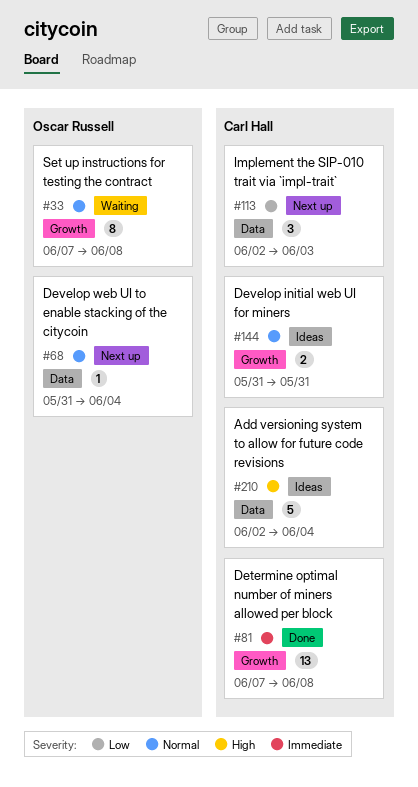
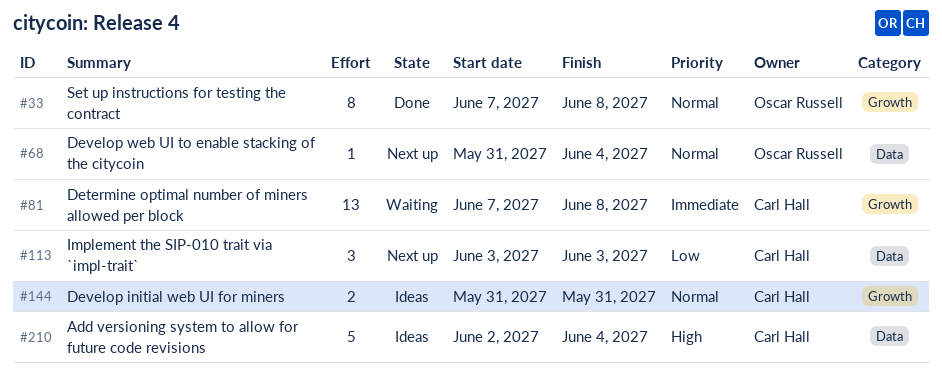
#33, status: Waiting -> Done
#81, status: Done -> Waiting
#113, start: Jun 2 -> Jun 3

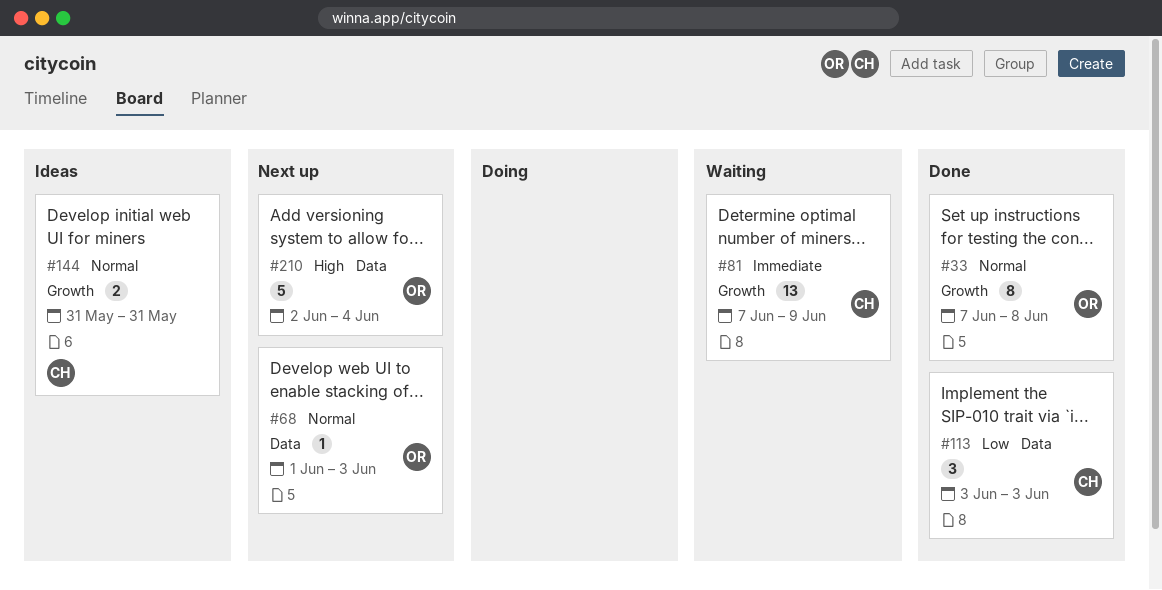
#68, start: May 31 -> Jun 1
#68, due: Jun 4 -> Jun 3
#81, due: Jun 8 -> Jun 9
#113, status: Next up -> Done
#210, status: Ideas -> Next up
#210, owner: Carl Hall -> Oscar Russell

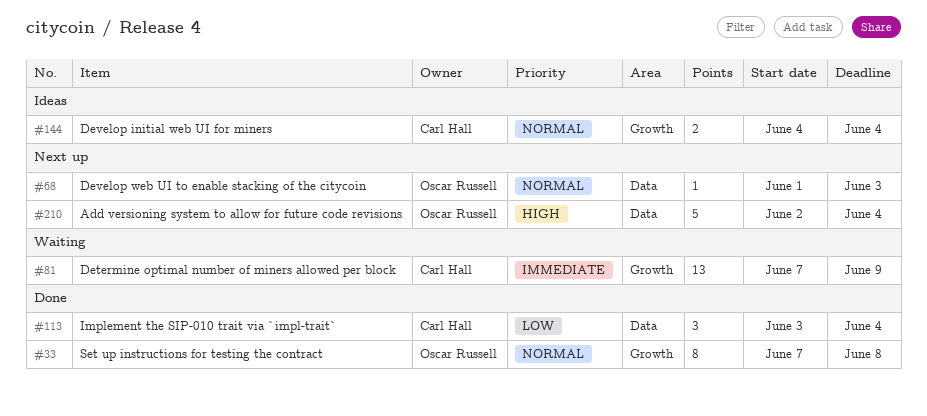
#113, due: Jun 3 -> Jun 4
#144, start: May 31 -> Jun 4
#144, due: May 31 -> Jun 4

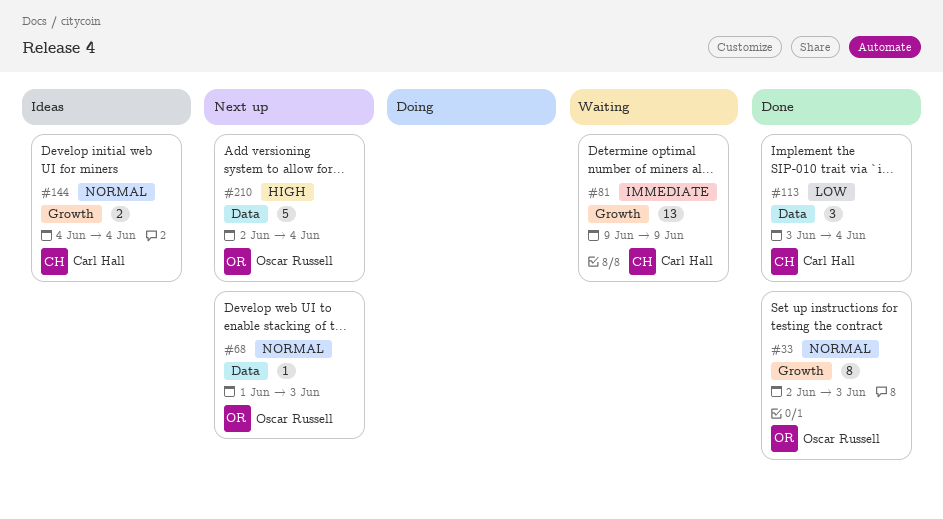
#33, start: Jun 7 -> Jun 2
#33, due: Jun 8 -> Jun 3
#81, start: Jun 7 -> Jun 9

